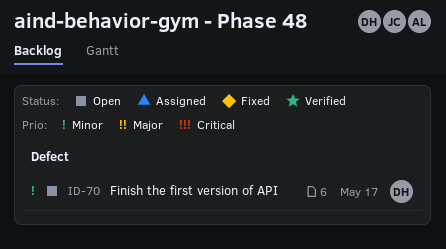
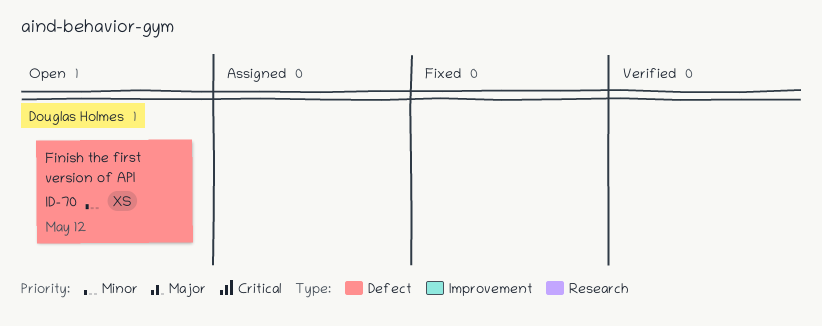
ID-70, due: May 17 -> May 12

